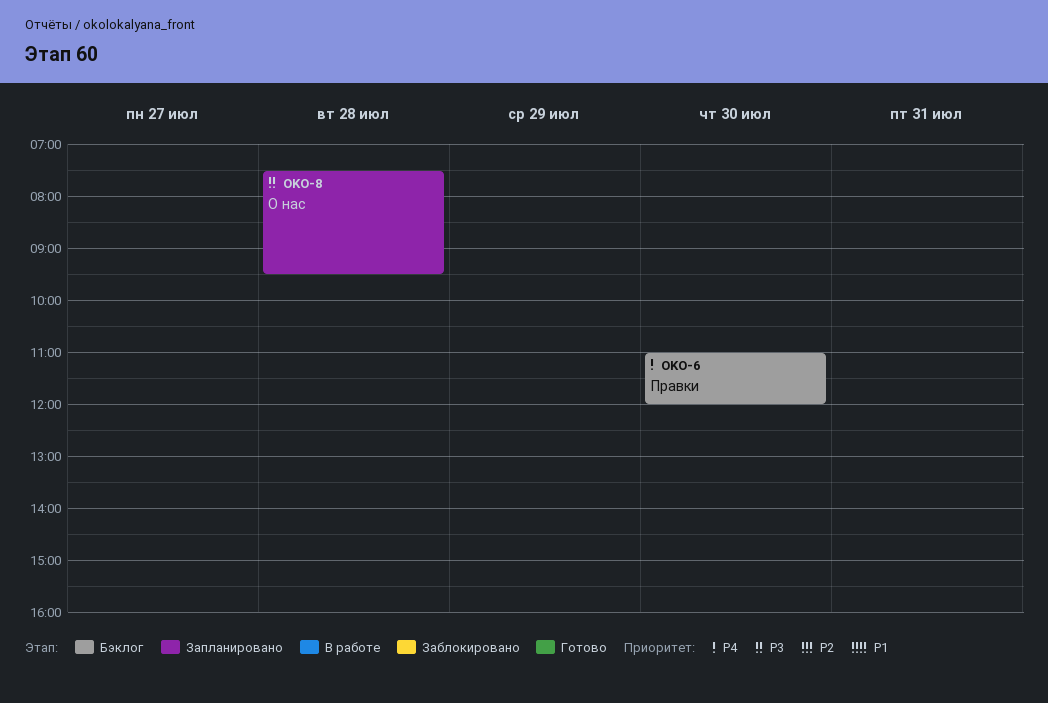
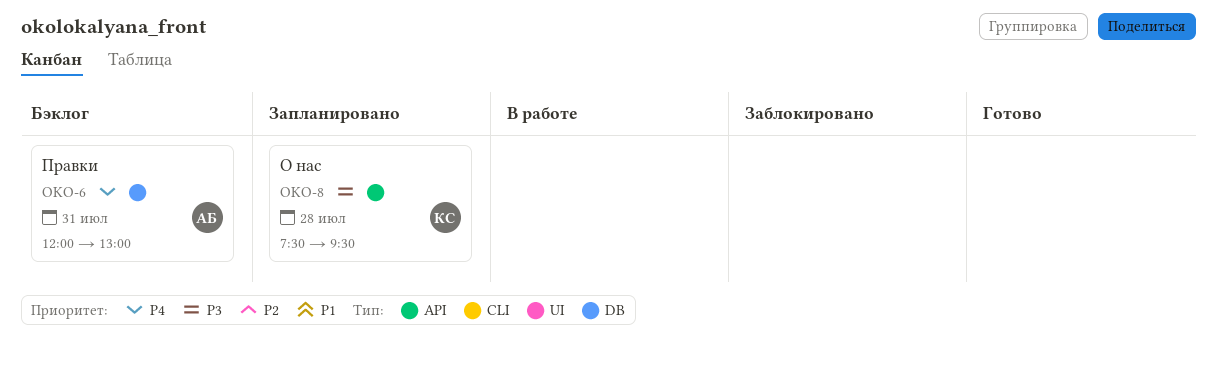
OKO-6, day: Jul 30 -> Jul 31
OKO-6, begins: 11:00 -> 12:00
OKO-6, ends: 12:00 -> 13:00

